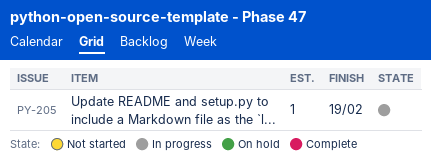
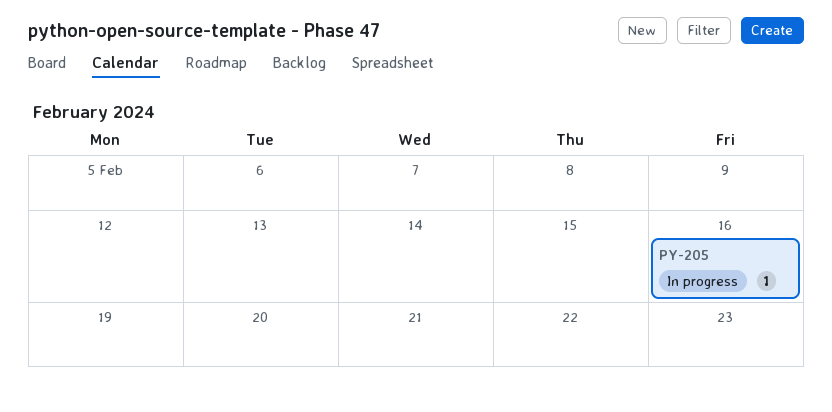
PY-205, due: Feb 19 -> Feb 16

